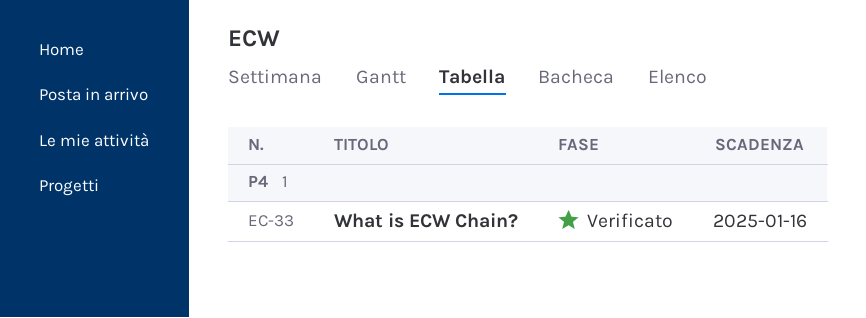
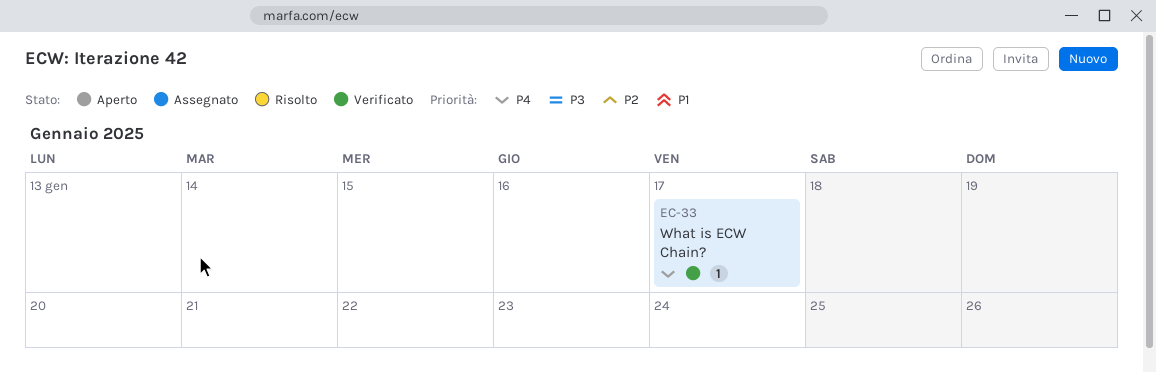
EC-33, due: Jan 16 -> Jan 17

